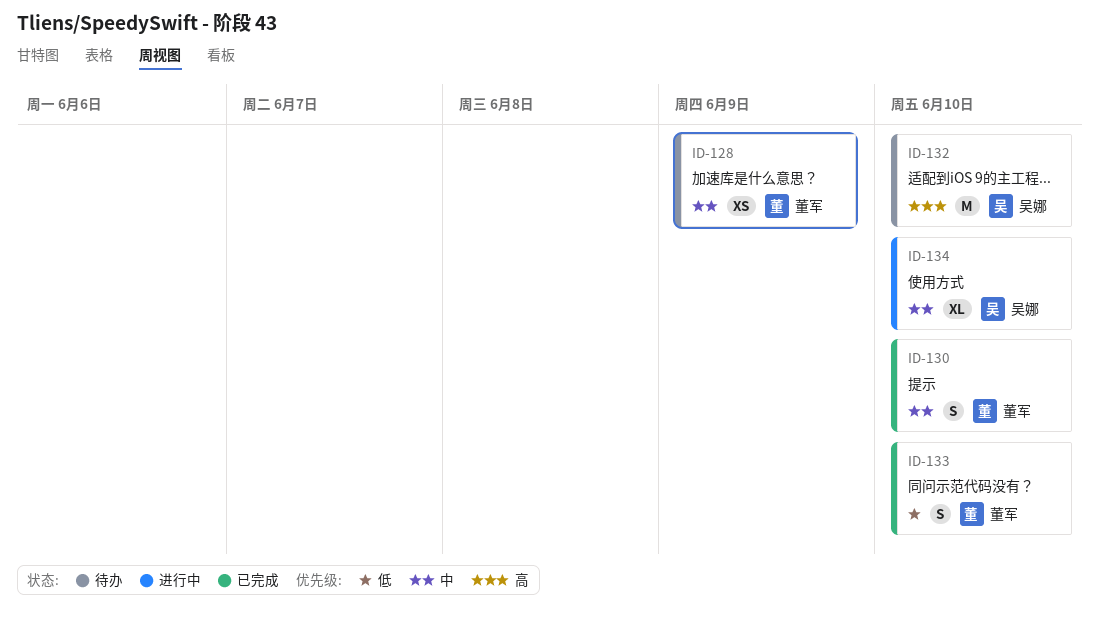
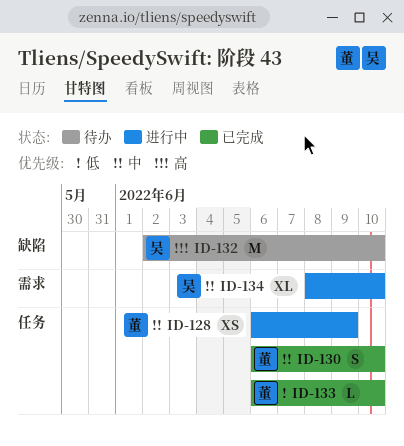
ID-128, status: 待办 -> 进行中
ID-133, estimate: S -> L

